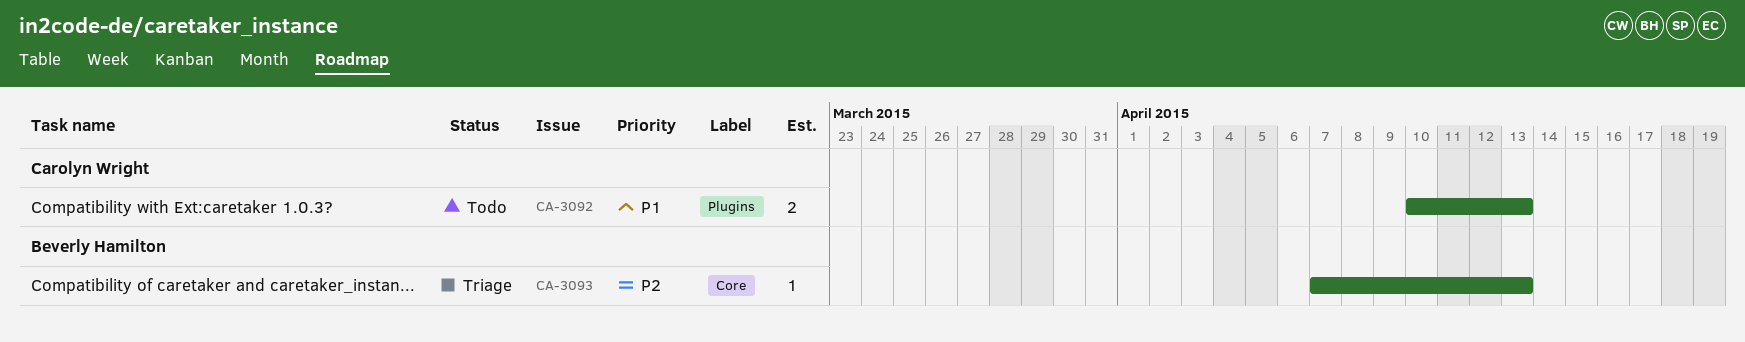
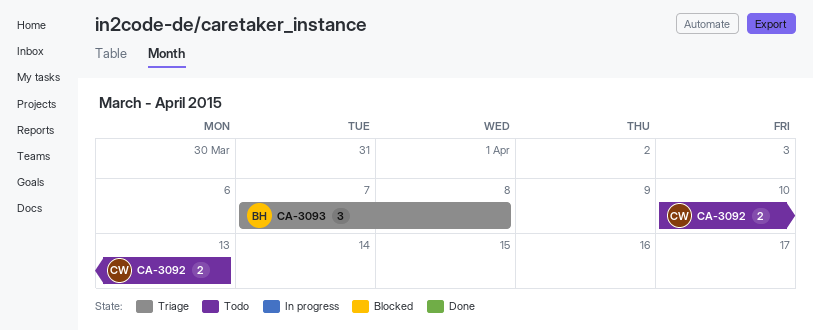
CA-3093, estimate: 1 -> 3
CA-3093, due: Apr 13 -> Apr 8

